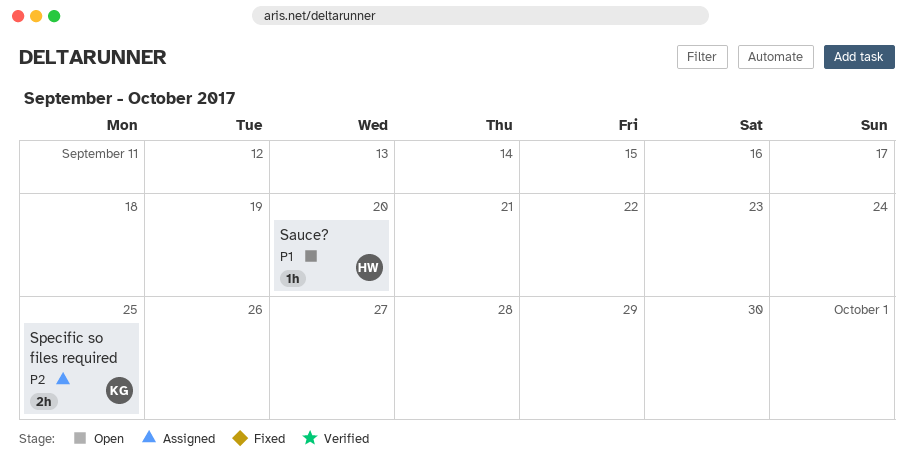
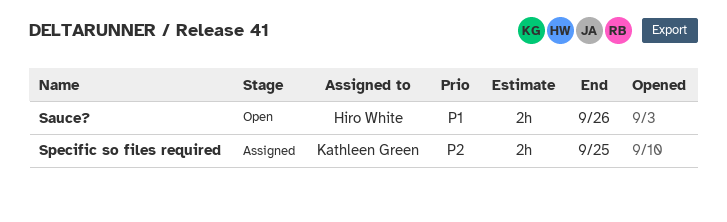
Sauce?, estimate: 1h -> 2h
Sauce?, due: Sep 20 -> Sep 26

